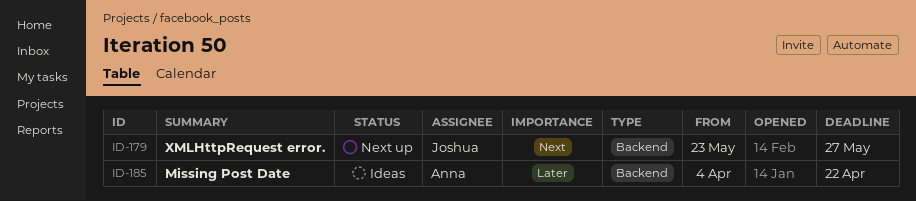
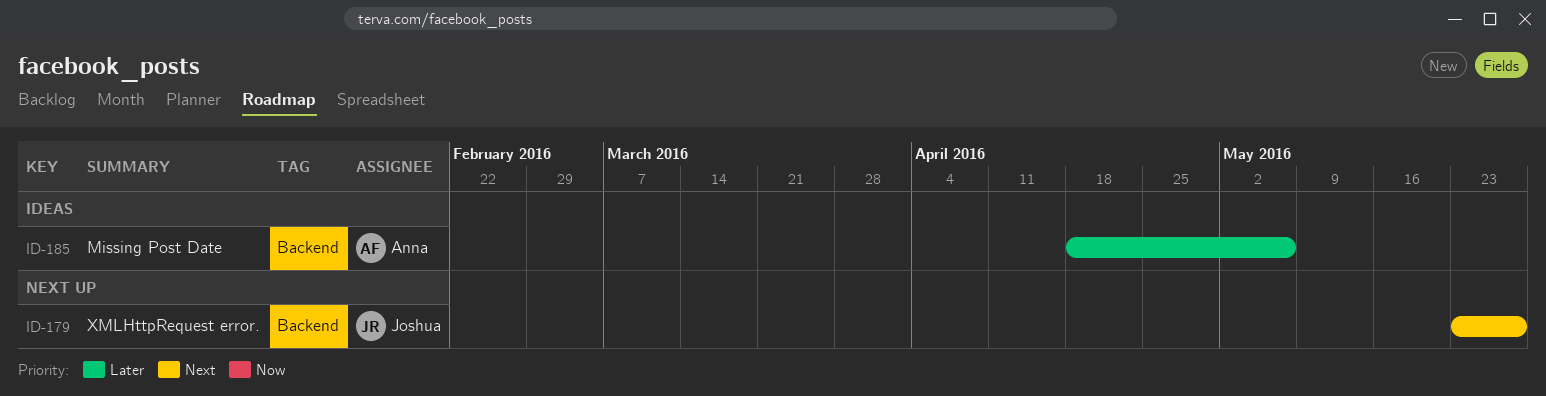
ID-185, start: Apr 4 -> Apr 18
ID-185, due: Apr 22 -> May 6

